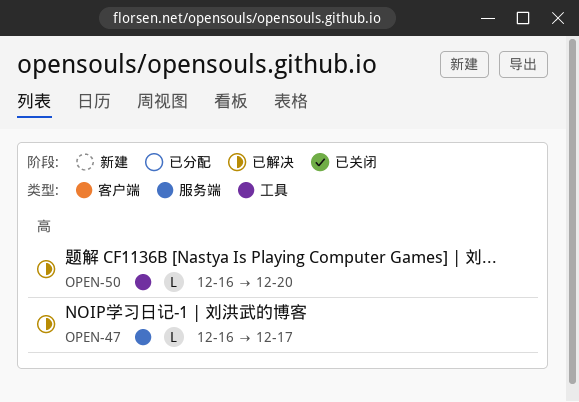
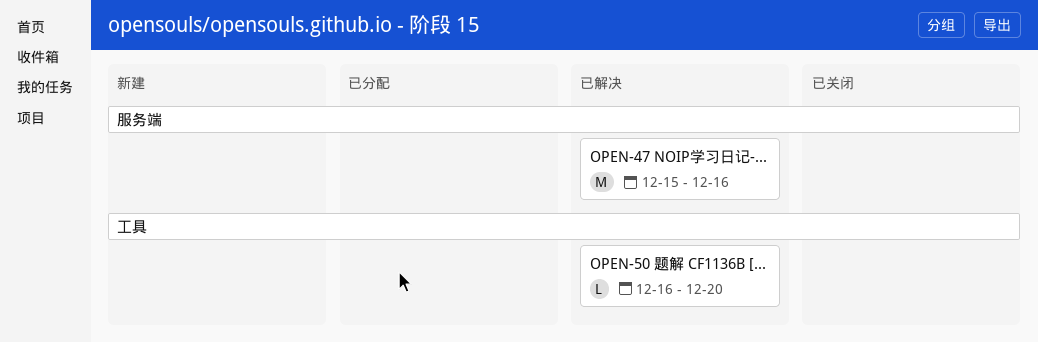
OPEN-47, estimate: L -> M
OPEN-47, start: Dec 16 -> Dec 15
OPEN-47, due: Dec 17 -> Dec 16

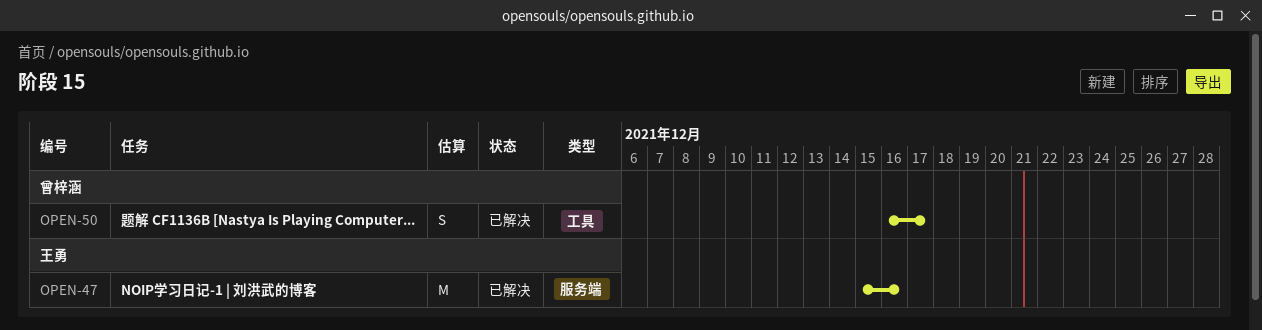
OPEN-50, estimate: L -> S
OPEN-50, due: Dec 20 -> Dec 17

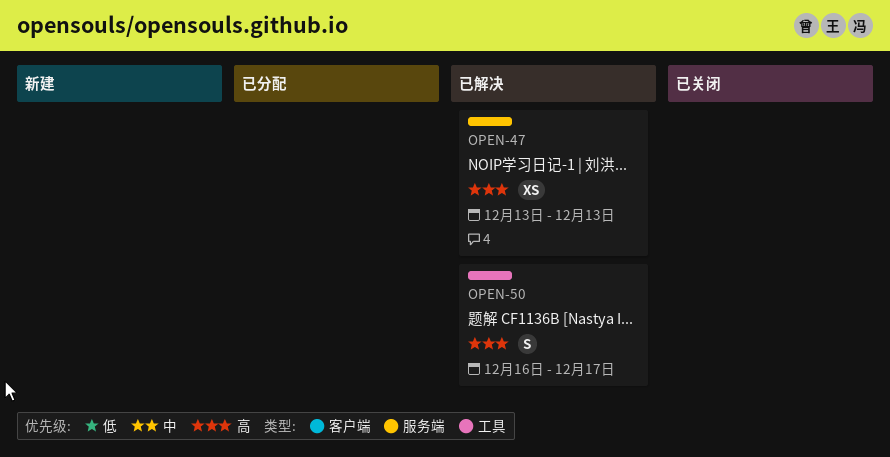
OPEN-47, estimate: M -> XS
OPEN-47, start: Dec 15 -> Dec 13
OPEN-47, due: Dec 16 -> Dec 13

